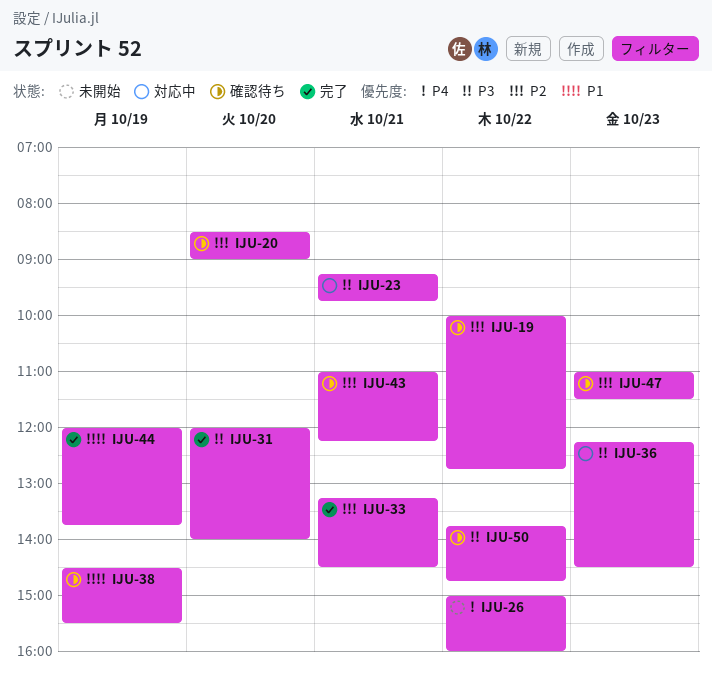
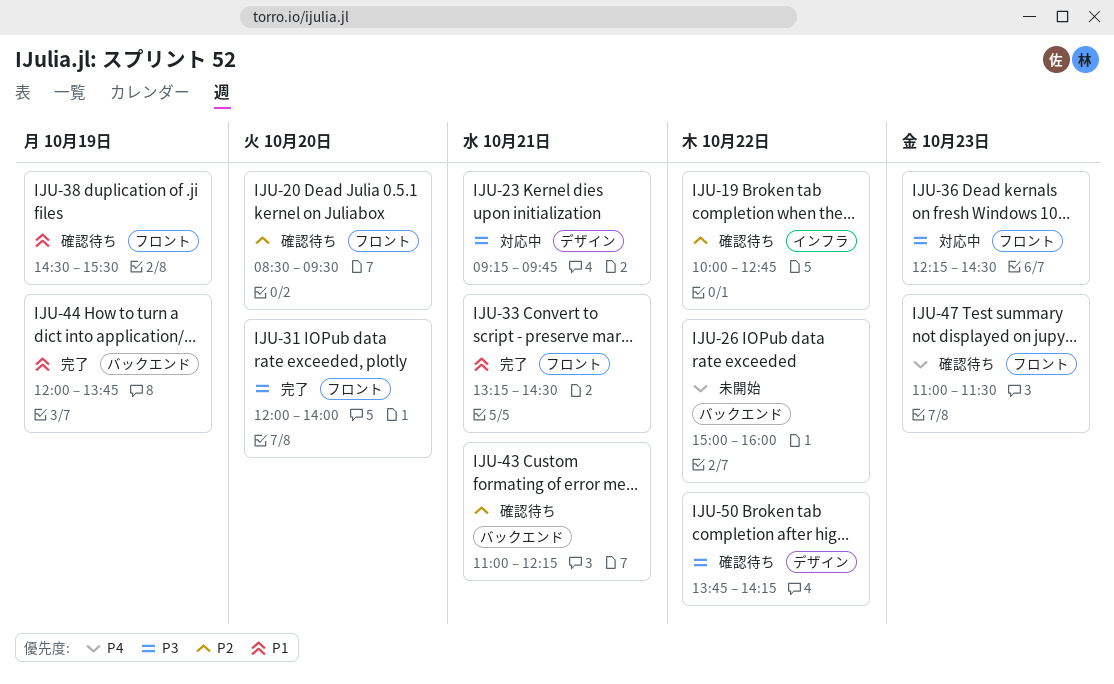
IJU-20, ends: 09:00 -> 09:30
IJU-33, priority: P2 -> P1
IJU-47, priority: P2 -> P4
IJU-50, ends: 14:45 -> 14:15

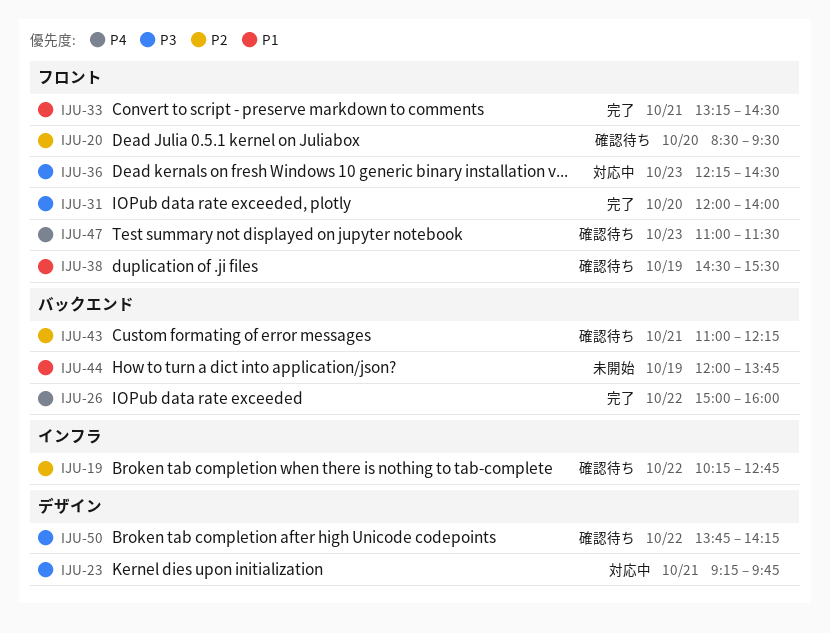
IJU-19, begins: 10:00 -> 10:15
IJU-26, status: 未開始 -> 完了
IJU-44, status: 完了 -> 未開始

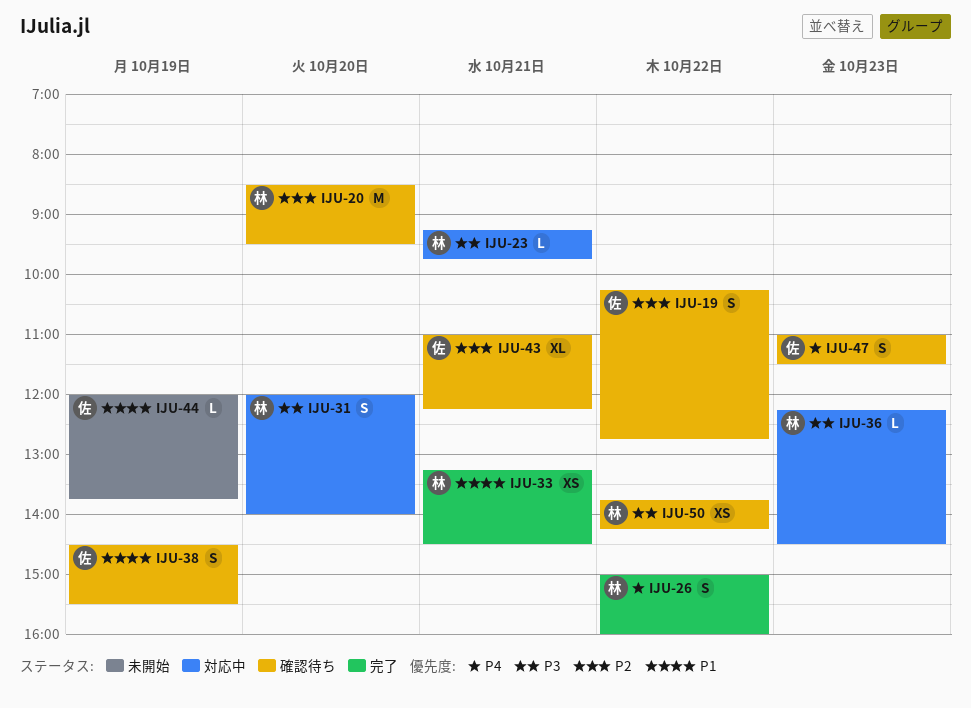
IJU-31, status: 完了 -> 対応中

